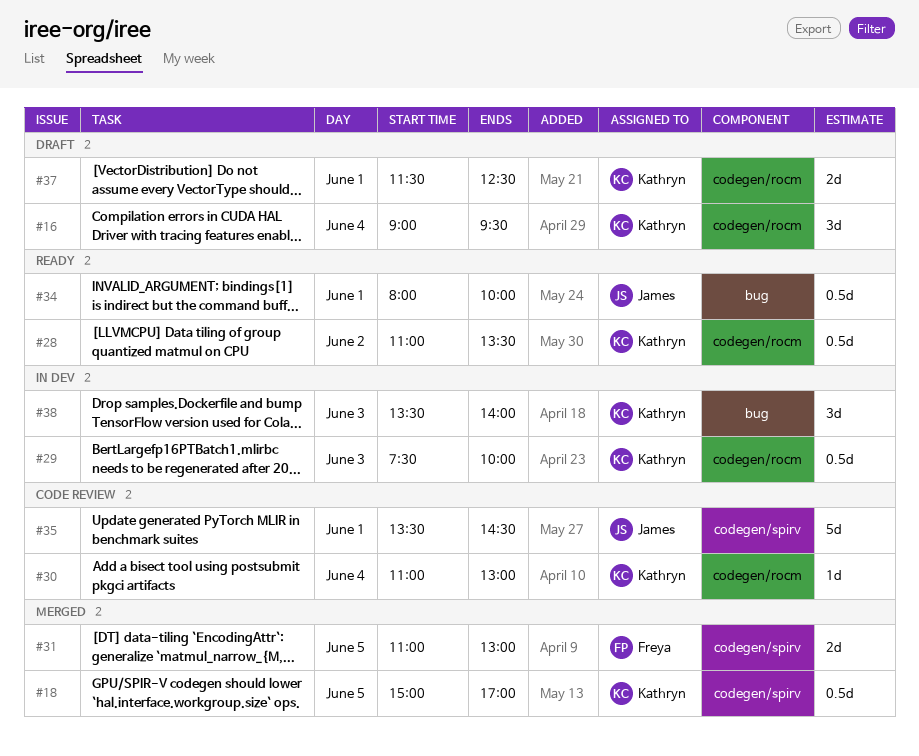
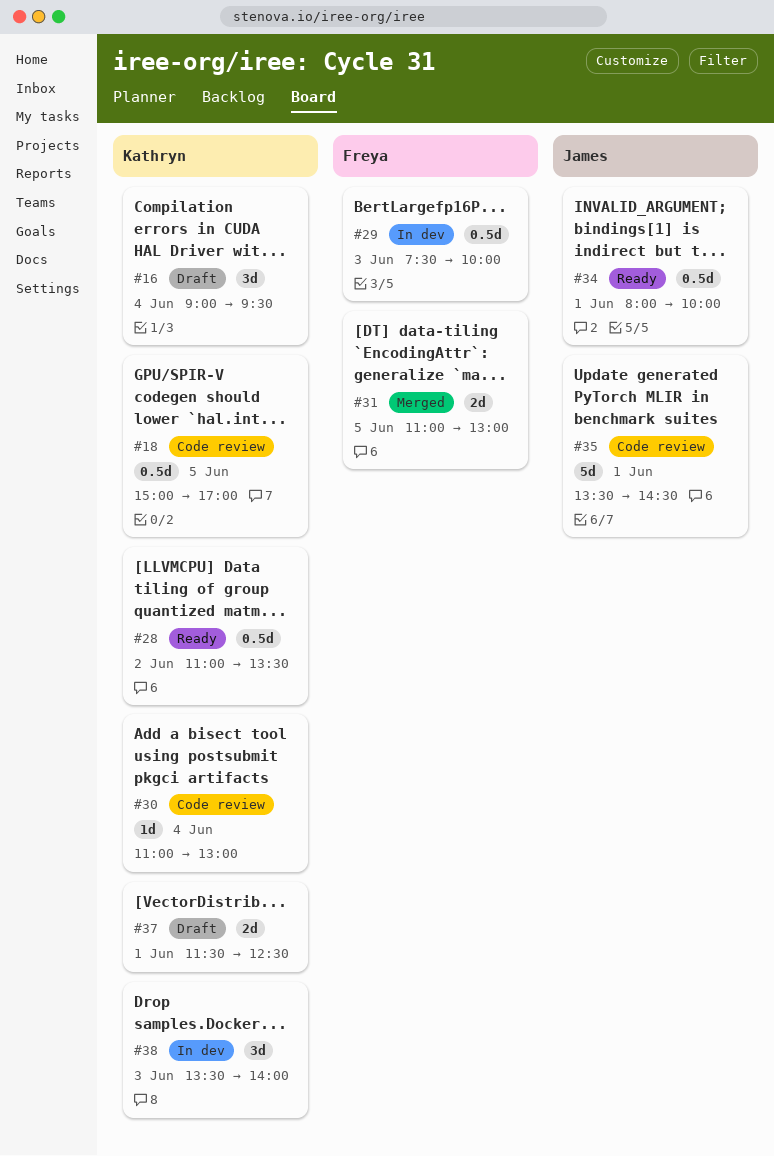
#18, status: Merged -> Code review
#29, owner: Kathryn -> Freya

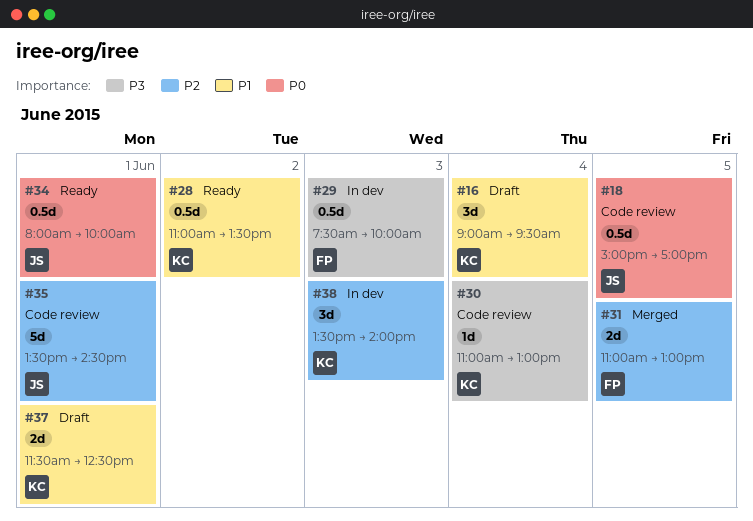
#18, owner: Kathryn -> James

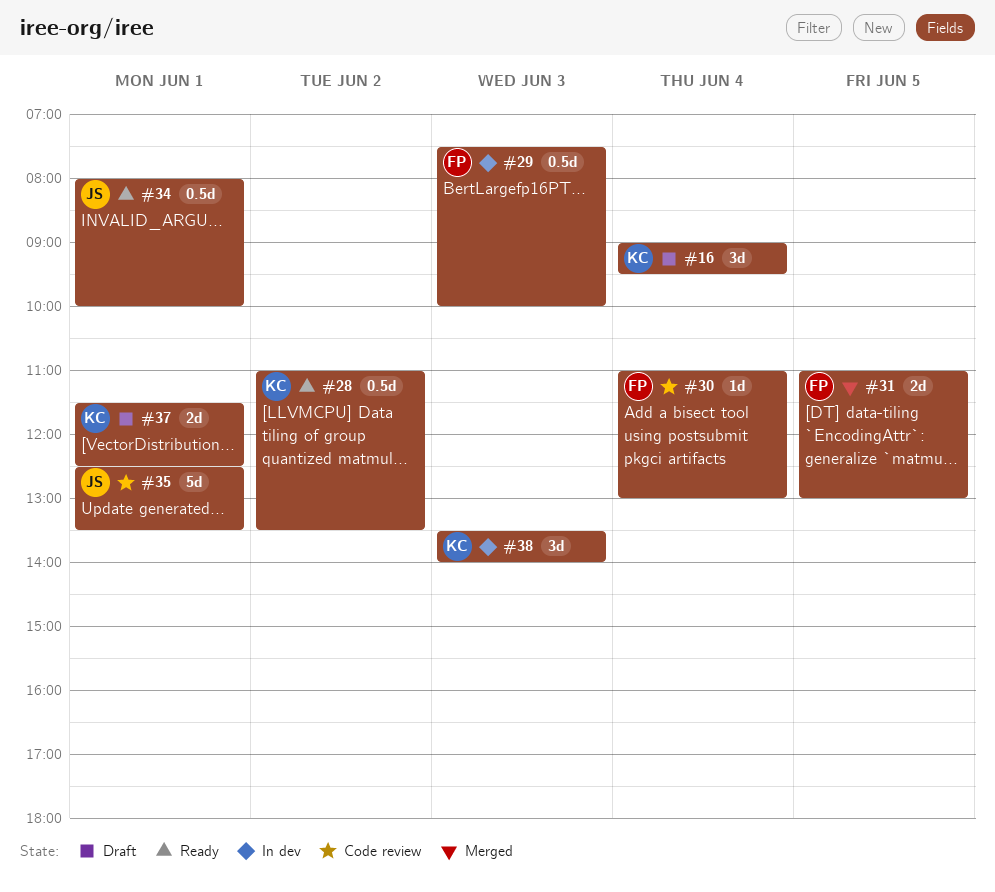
#18: present -> none
#30, owner: KC -> FP
#35, begins: 13:30 -> 12:30
#35, ends: 14:30 -> 13:30

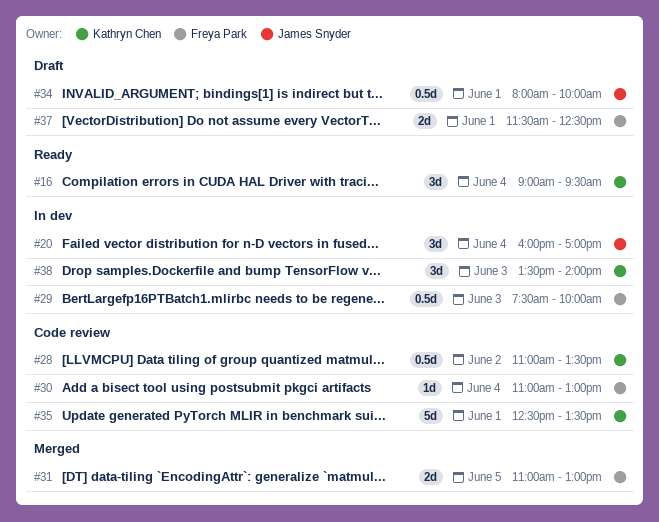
#16, status: Draft -> Ready
#20: none -> present
#28, status: Ready -> Code review
#34, status: Ready -> Draft
#35, owner: James Snyder -> Kathryn Chen
#37, owner: Kathryn Chen -> Freya Park

